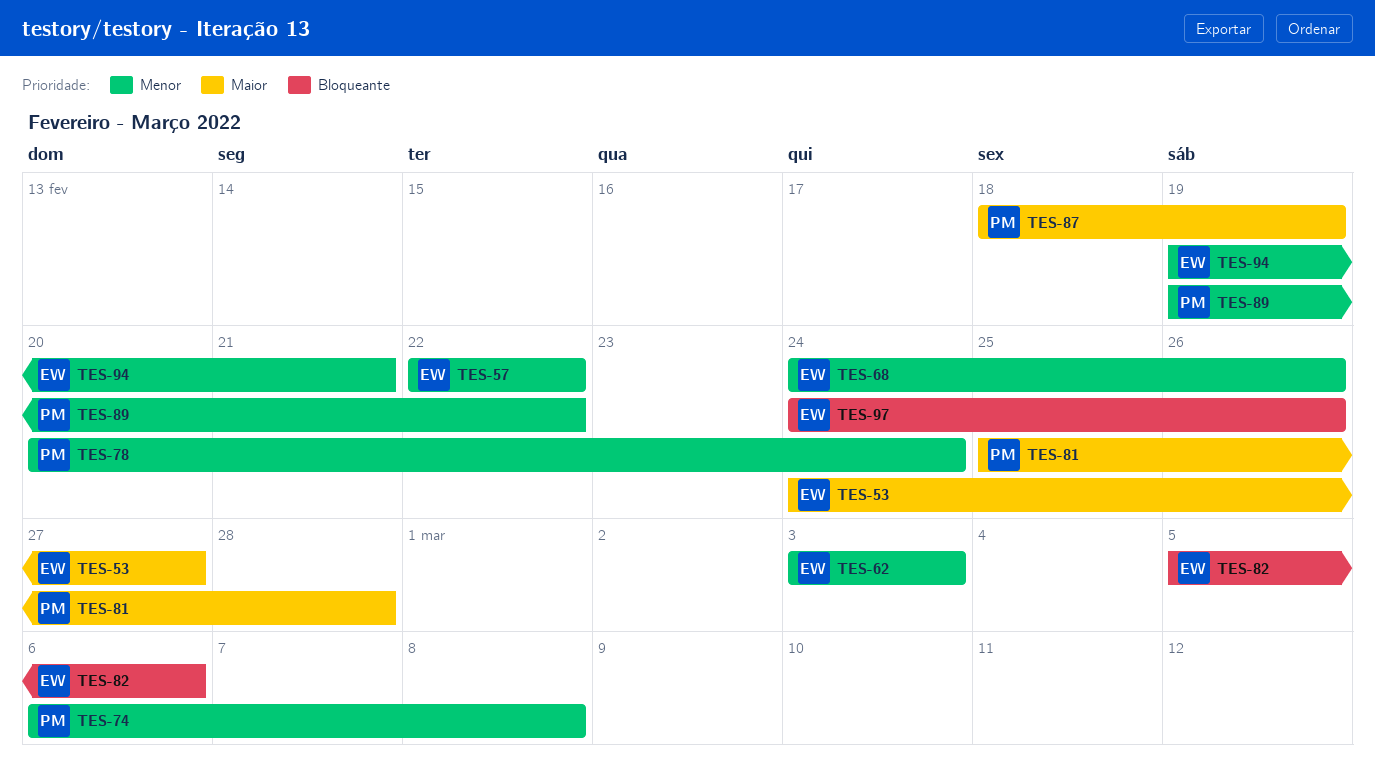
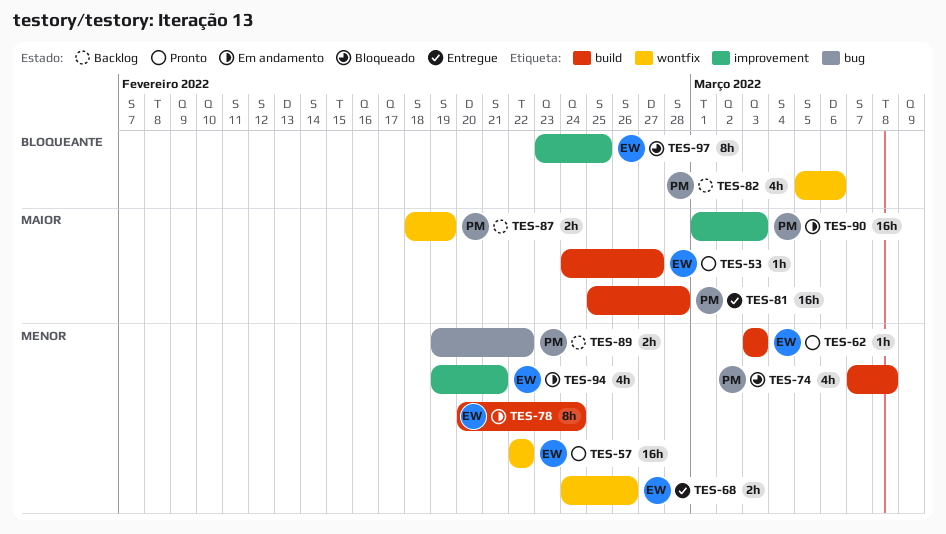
TES-74, start: Mar 6 -> Mar 7
TES-78, owner: PM -> EW
TES-82, owner: EW -> PM
TES-90: none -> present
TES-97, start: Feb 24 -> Feb 23
TES-97, due: Feb 26 -> Feb 25

